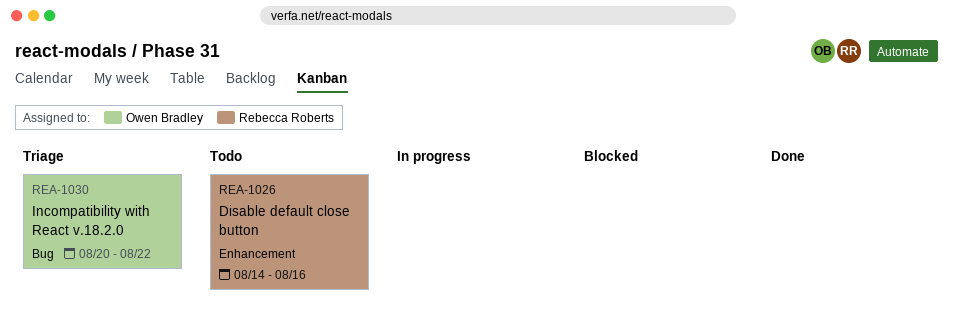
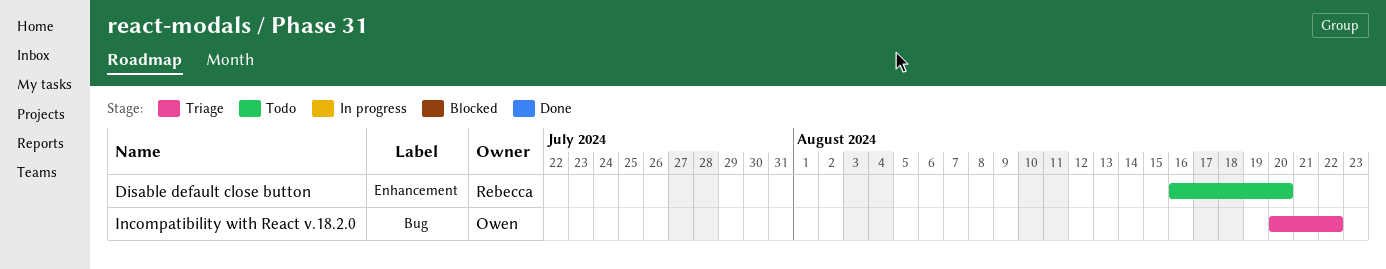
Disable default close button, start: Aug 14 -> Aug 16
Disable default close button, due: Aug 16 -> Aug 20

